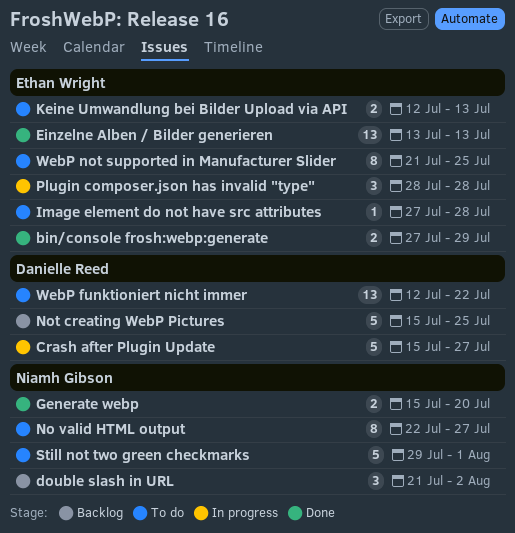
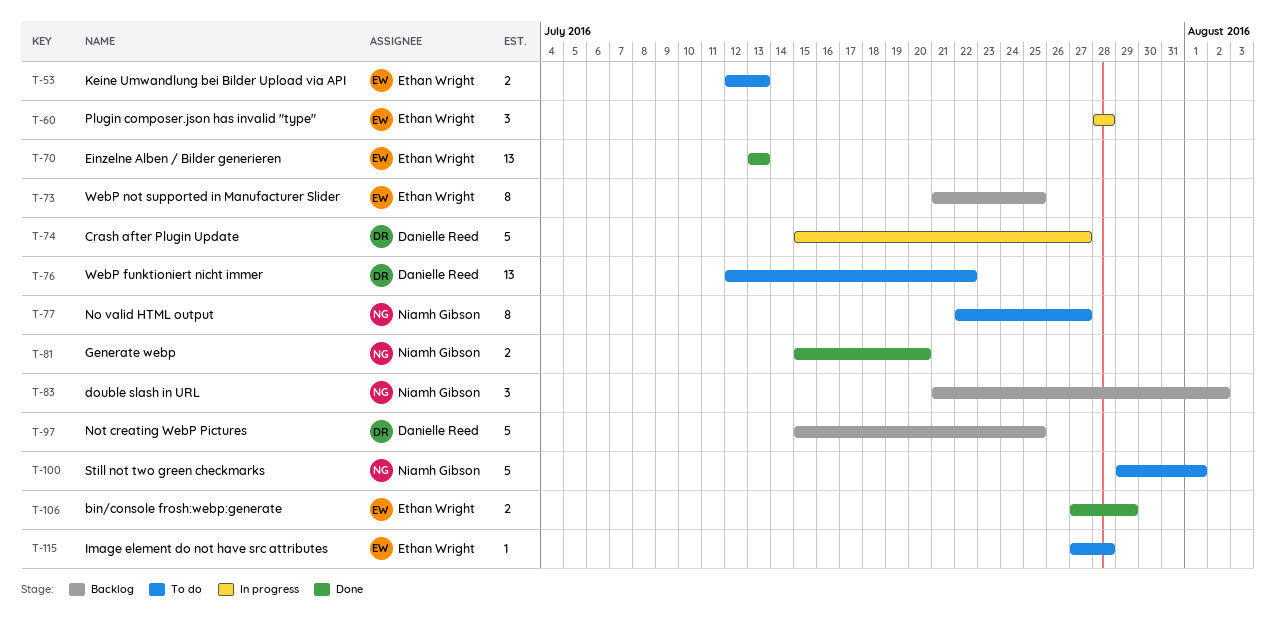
WebP not supported in Manufacturer Slider, status: To do -> Backlog

